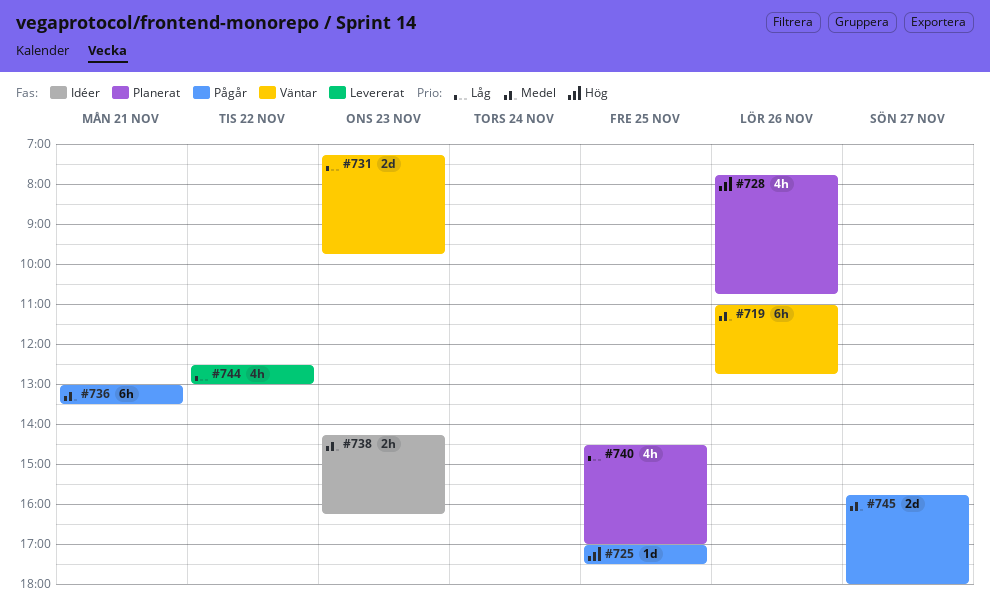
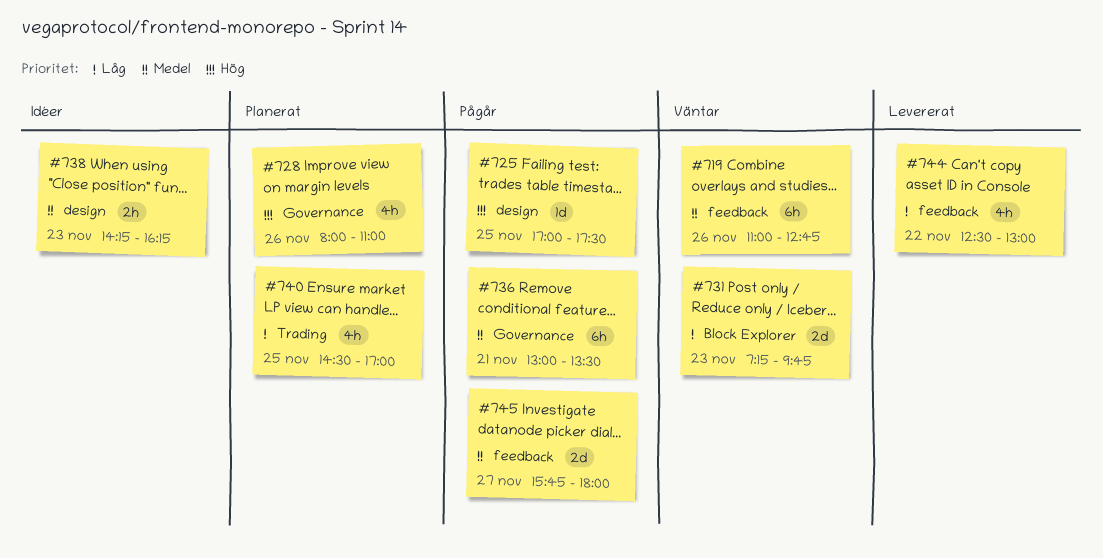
#728, begins: 07:45 -> 08:00
#728, ends: 10:45 -> 11:00

